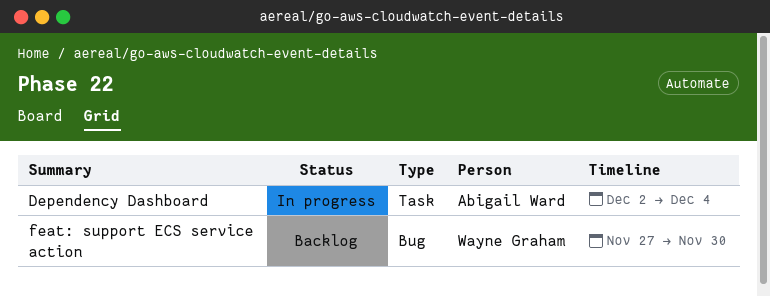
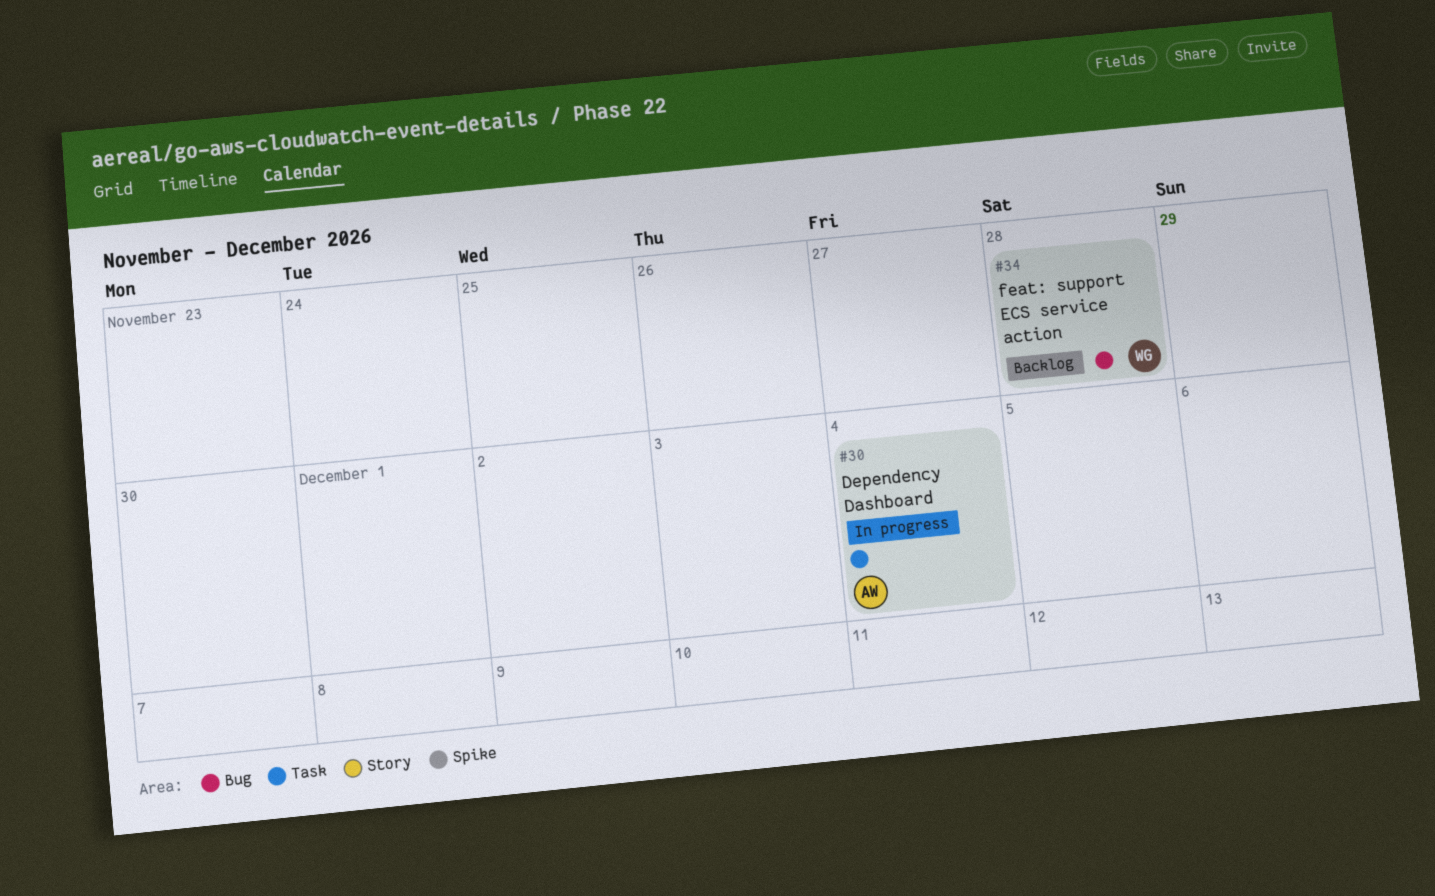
feat: support ECS service action, due: Nov 30 -> Nov 28

